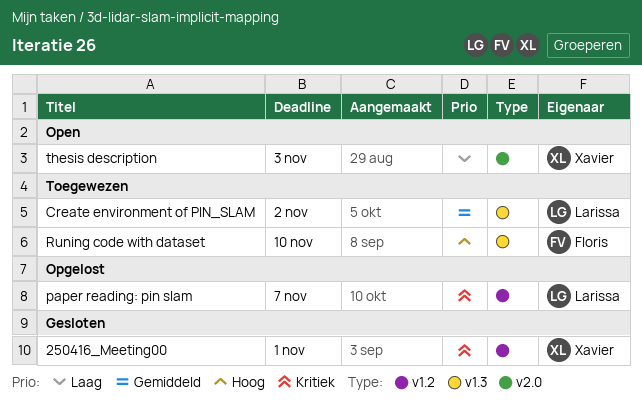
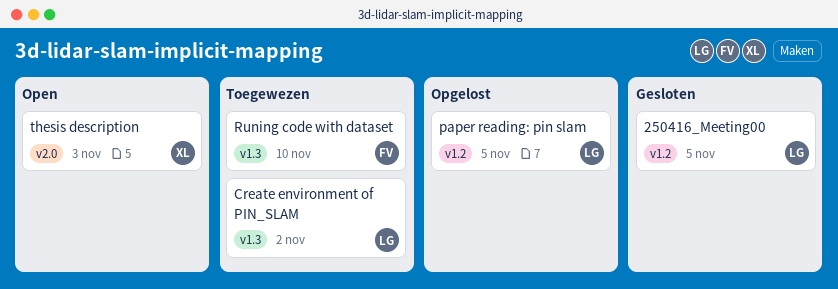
250416_Meeting00, owner: Xavier -> Larissa
250416_Meeting00, due: Nov 1 -> Nov 5
paper reading: pin slam, due: Nov 7 -> Nov 5

